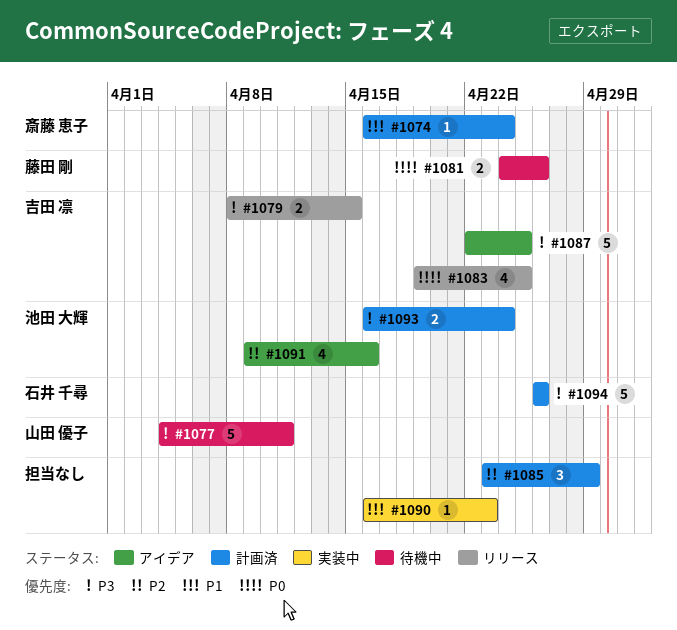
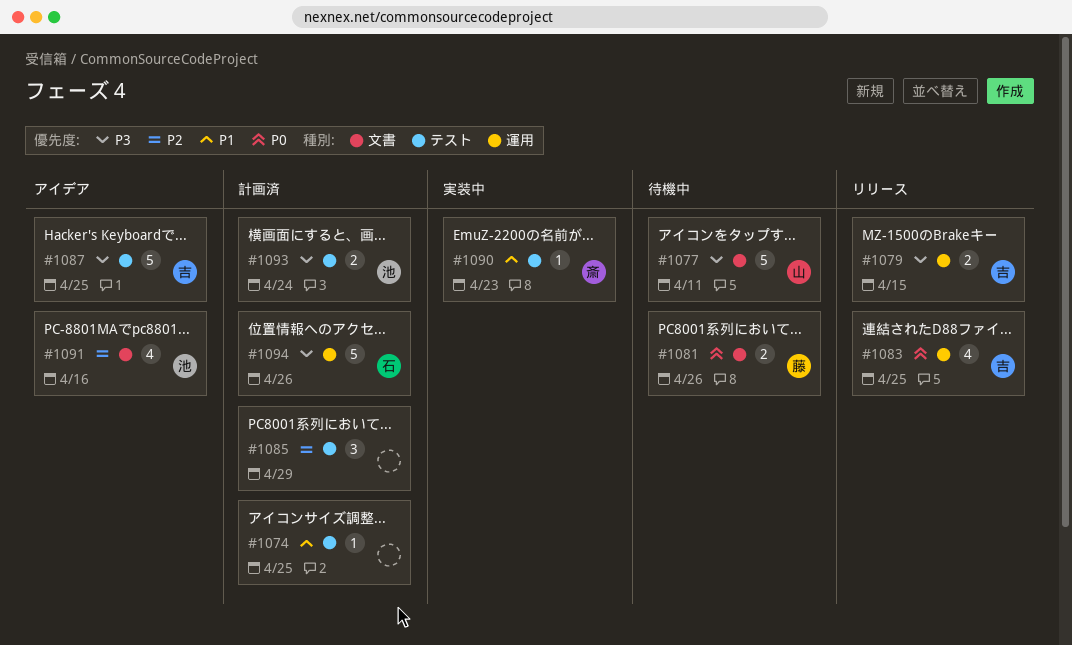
#1074, owner: 斎藤 恵子 -> none
#1074, due: Apr 24 -> Apr 25
#1090, owner: none -> 斎藤 恵子

